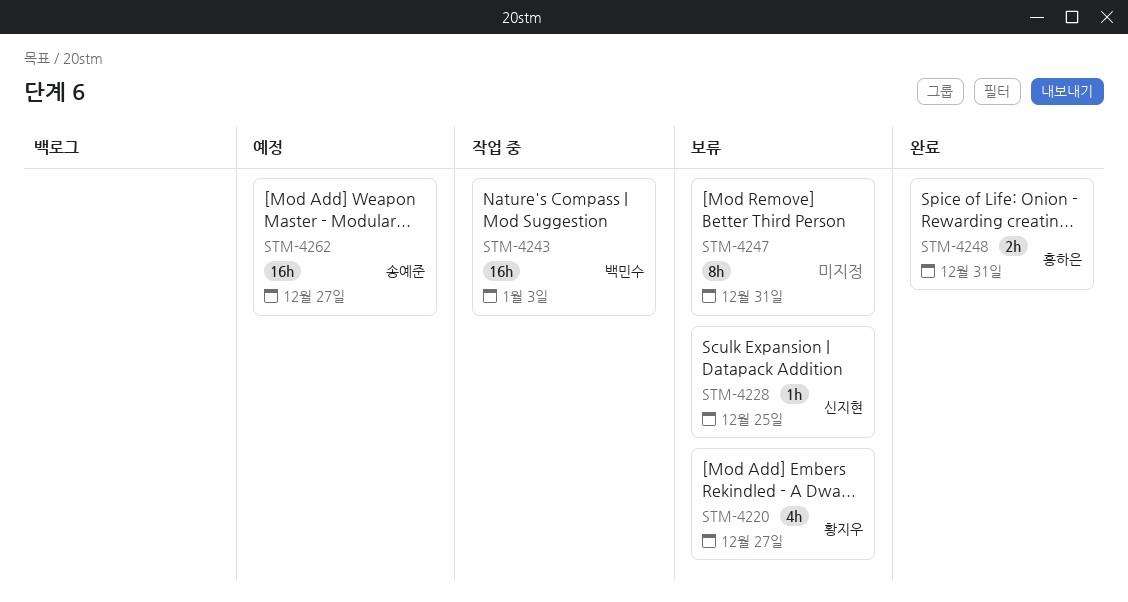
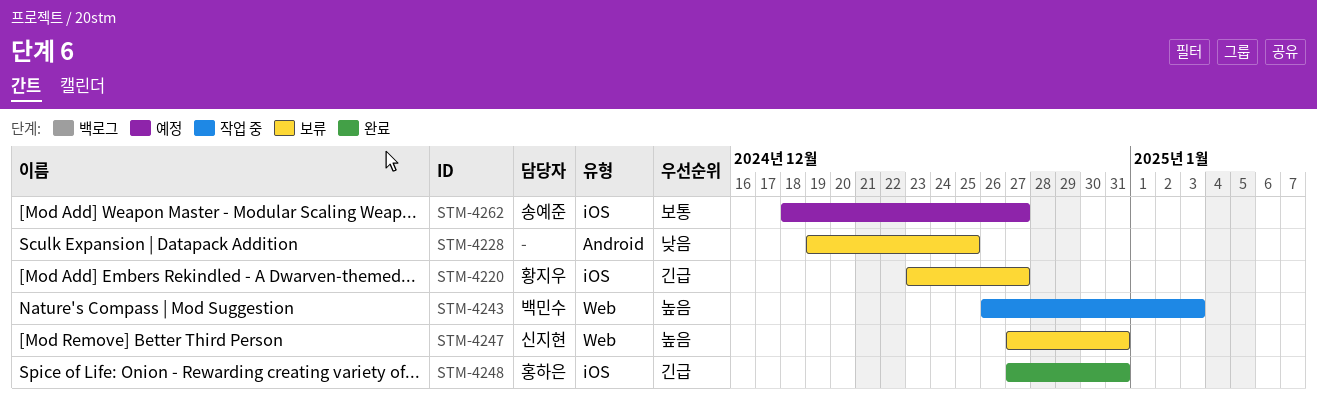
STM-4228, owner: 신지현 -> none
STM-4247, owner: none -> 신지현

